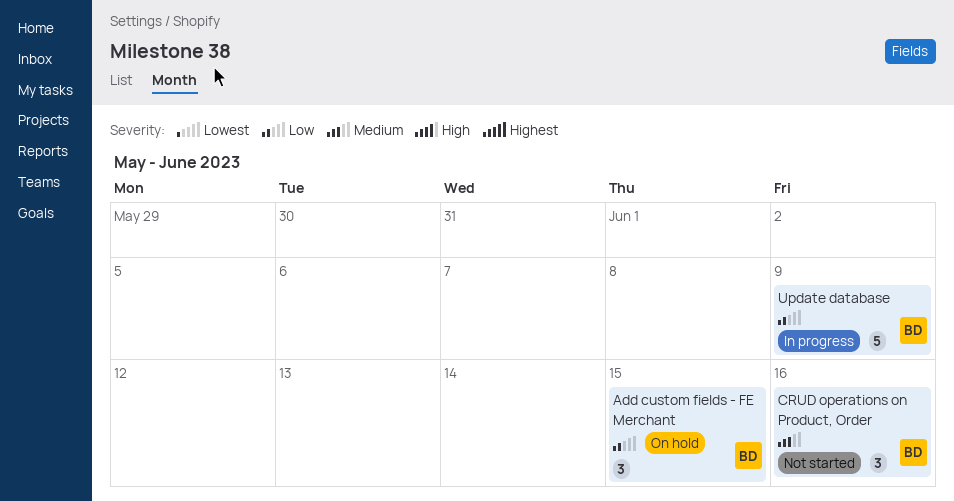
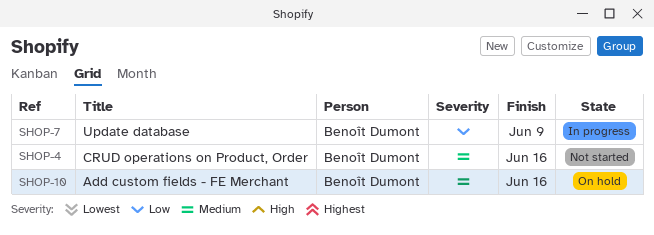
Add custom fields - FE Merchant, priority: Low -> Medium
Add custom fields - FE Merchant, due: Jun 15 -> Jun 16

